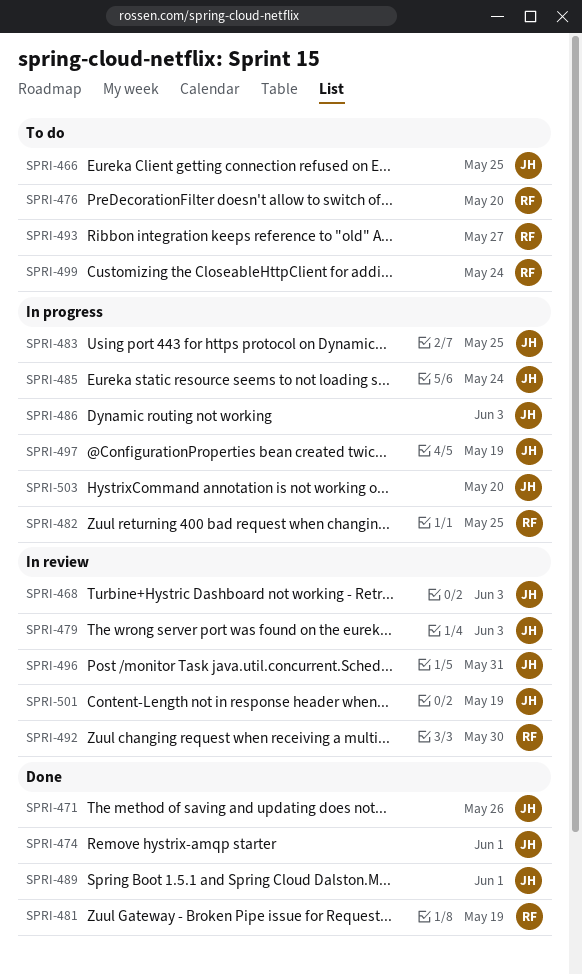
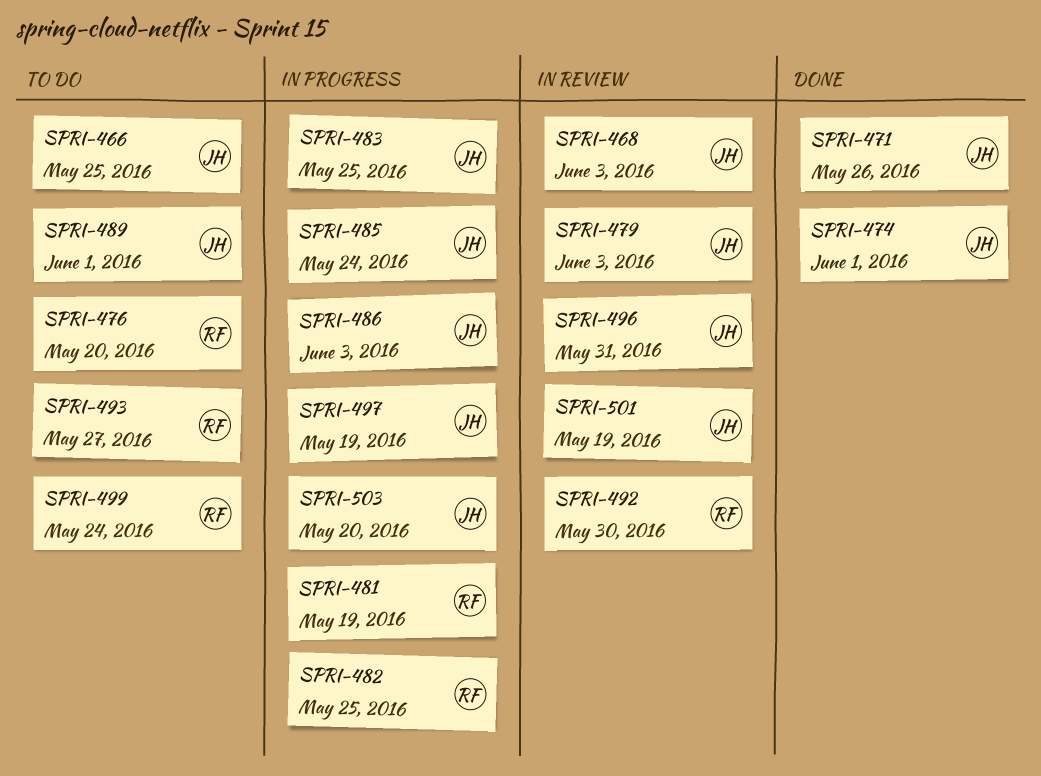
SPRI-481, status: Done -> In progress
SPRI-489, status: Done -> To do

